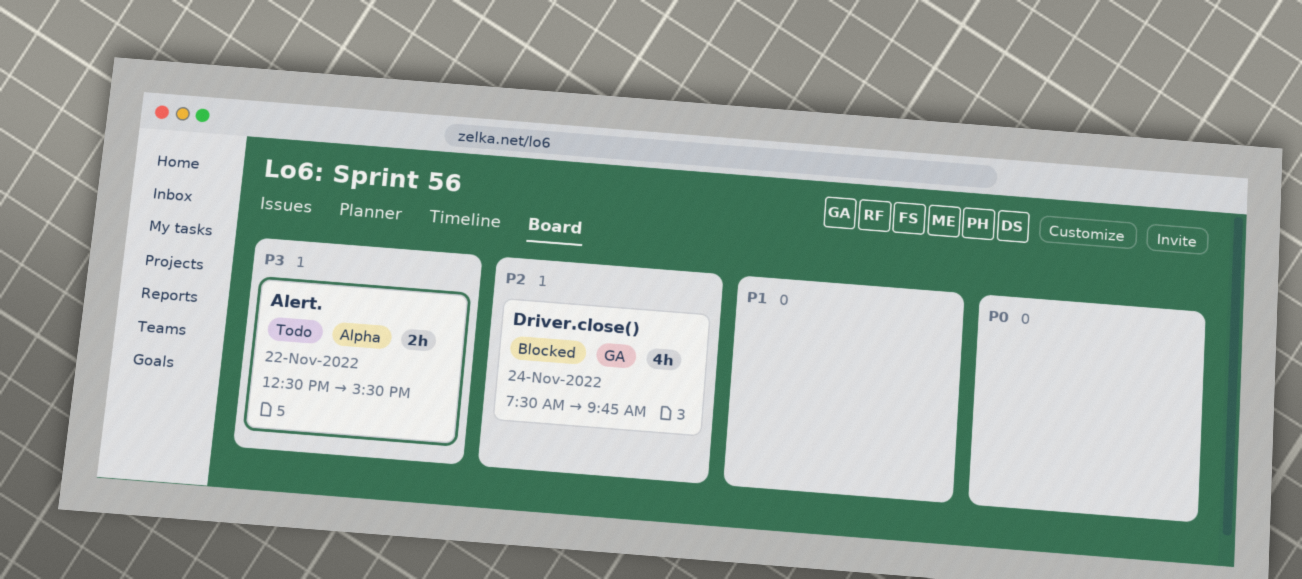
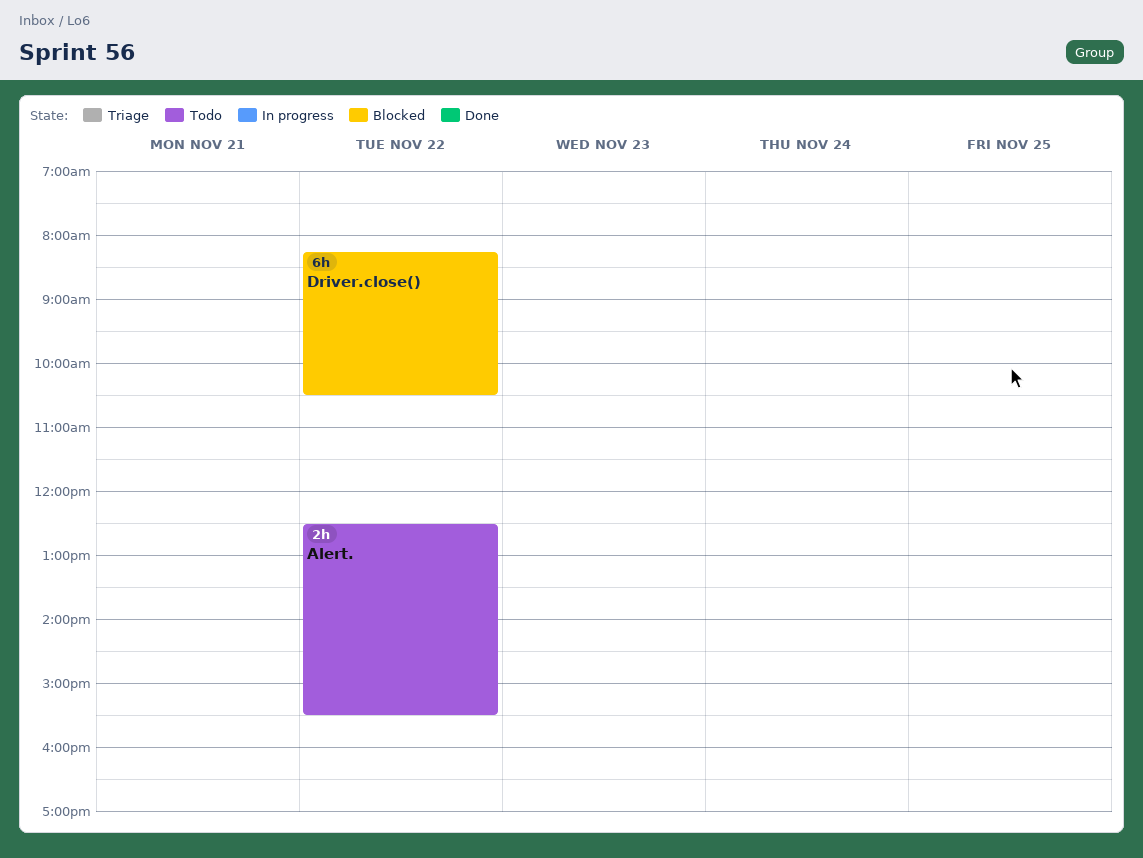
Driver.close(), estimate: 4h -> 6h
Driver.close(), day: Nov 24 -> Nov 22
Driver.close(), begins: 07:30 -> 08:15
Driver.close(), ends: 09:45 -> 10:30

